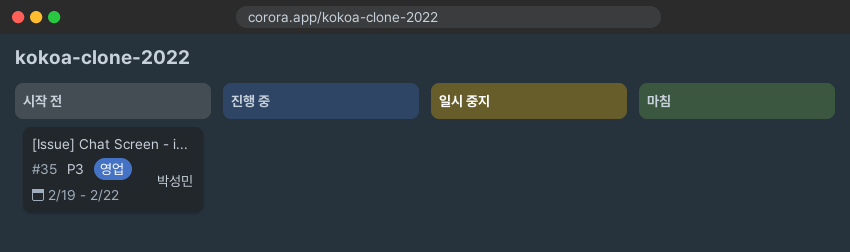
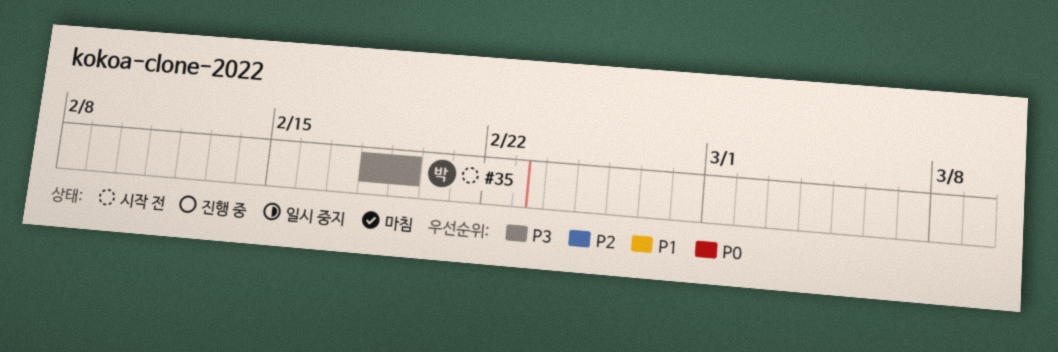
#35, start: Feb 19 -> Feb 18
#35, due: Feb 22 -> Feb 19

